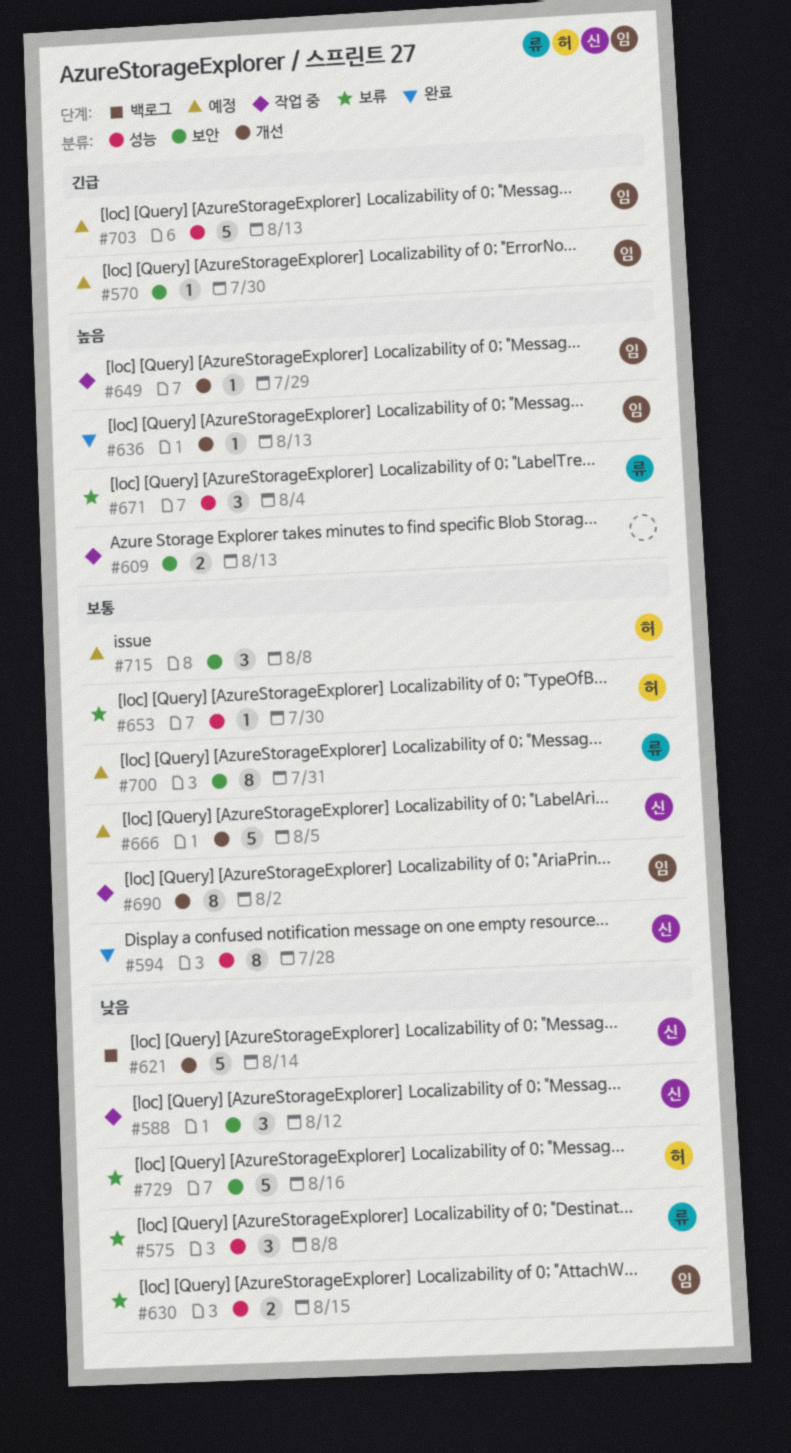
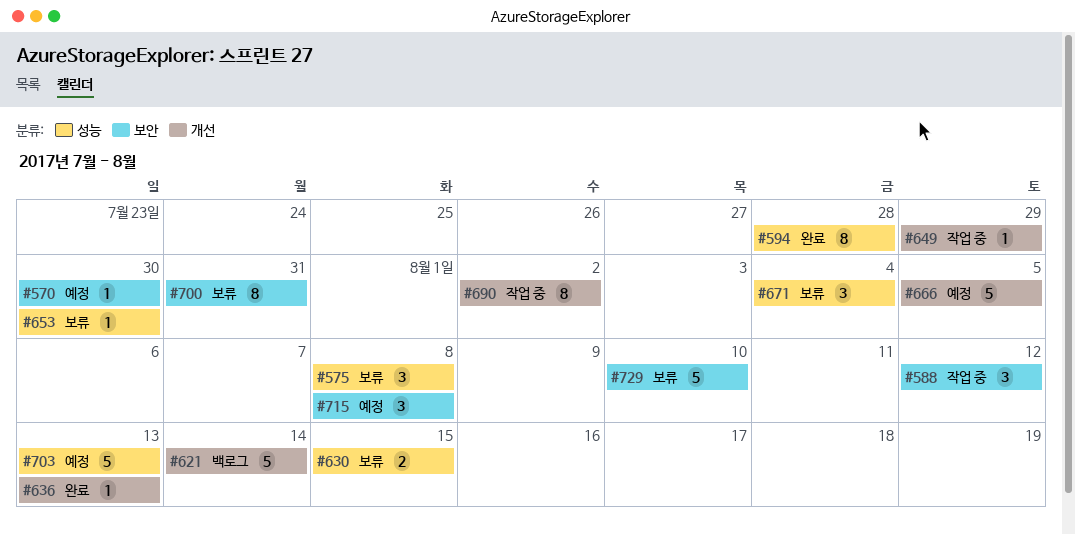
#609: present -> none
#700, status: 예정 -> 보류
#729, due: Aug 16 -> Aug 10

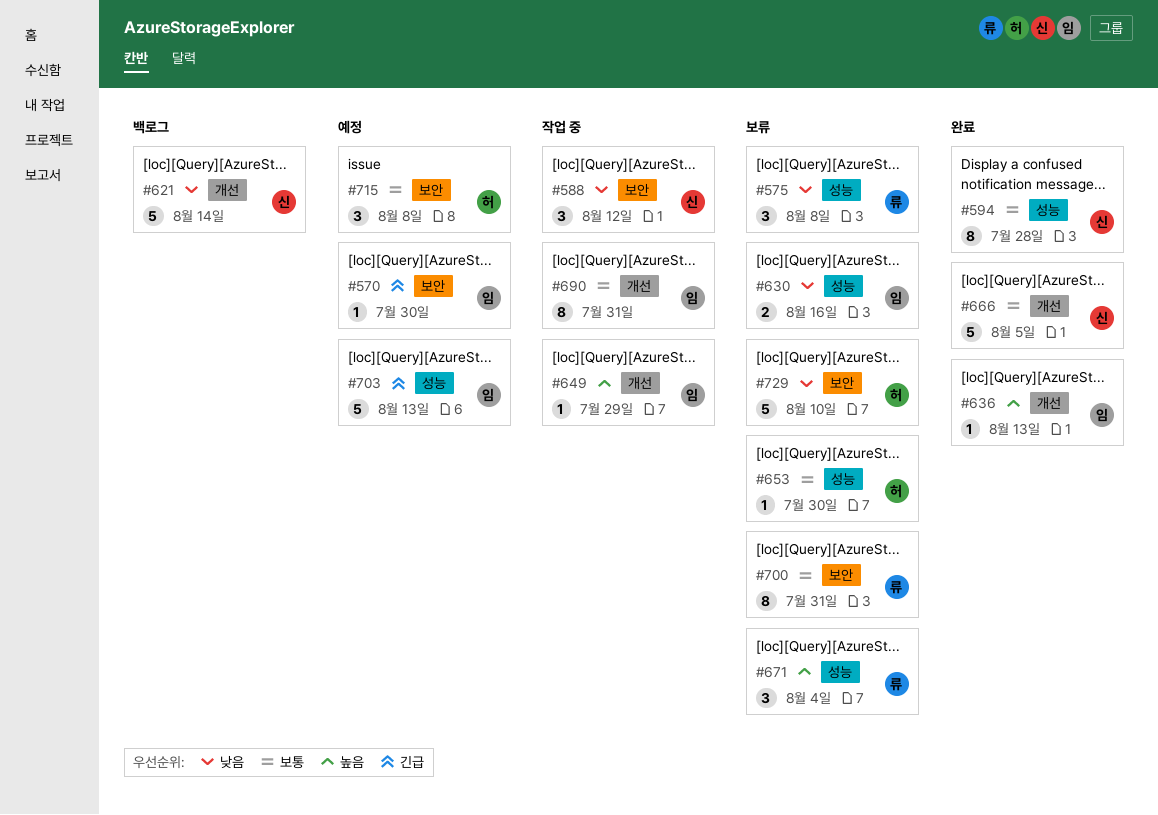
#630, due: Aug 15 -> Aug 16
#666, status: 예정 -> 완료
#690, due: Aug 2 -> Jul 31

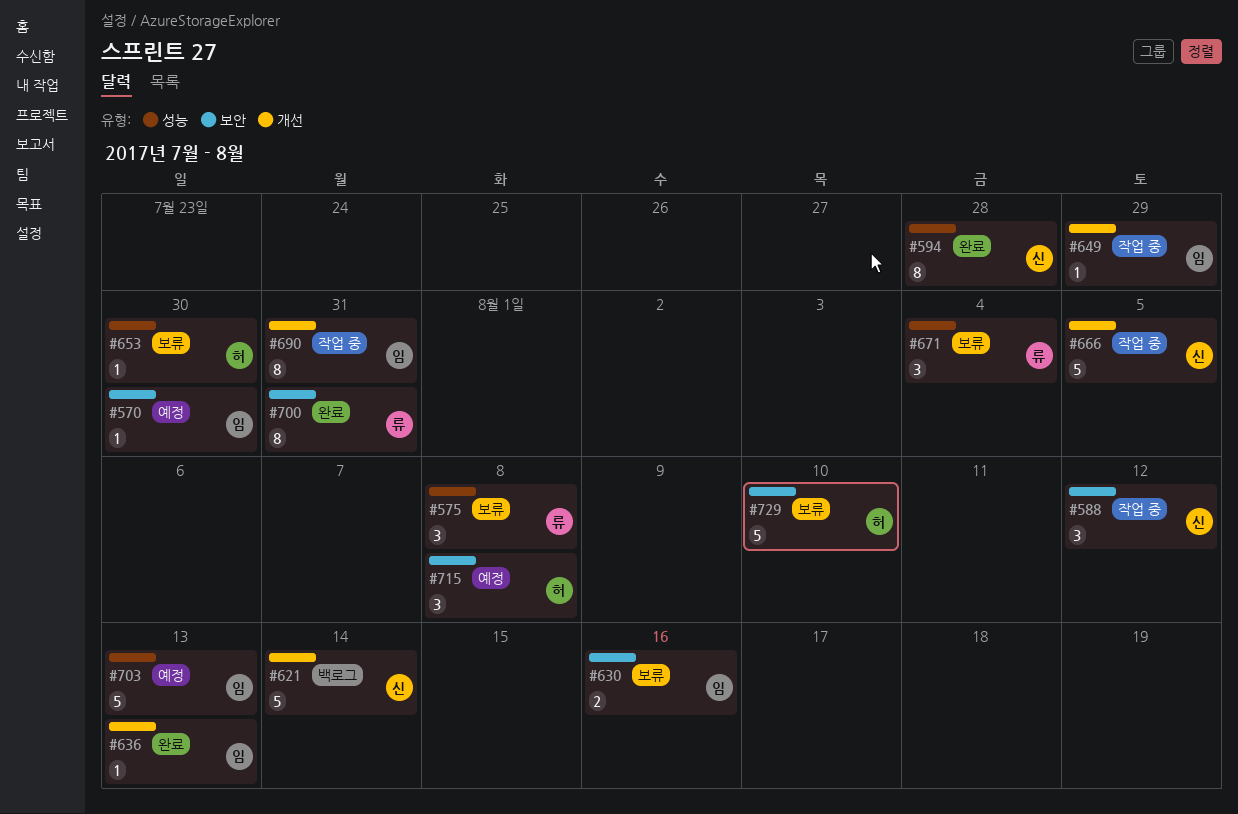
#630, label: 성능 -> 보안
#666, status: 완료 -> 작업 중
#700, status: 보류 -> 완료

